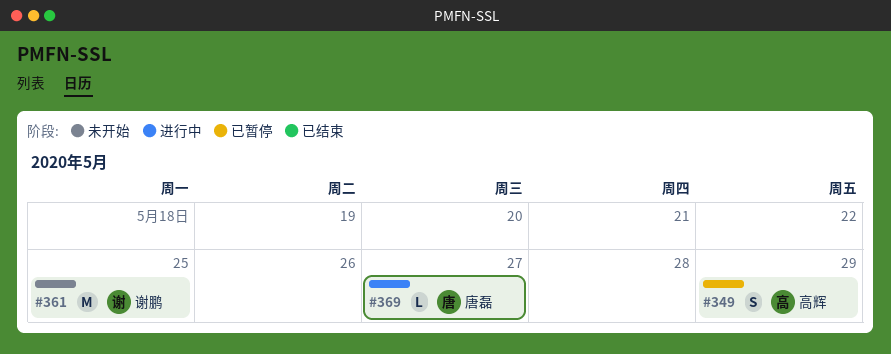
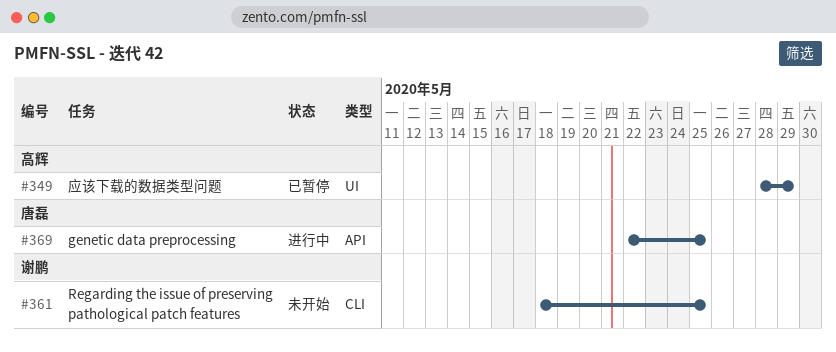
#369, due: May 27 -> May 25

